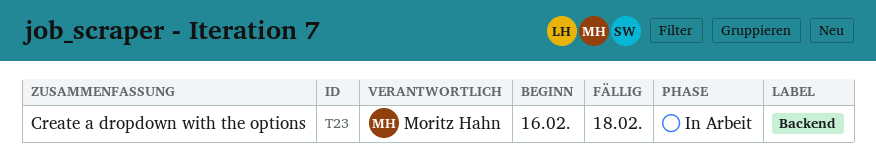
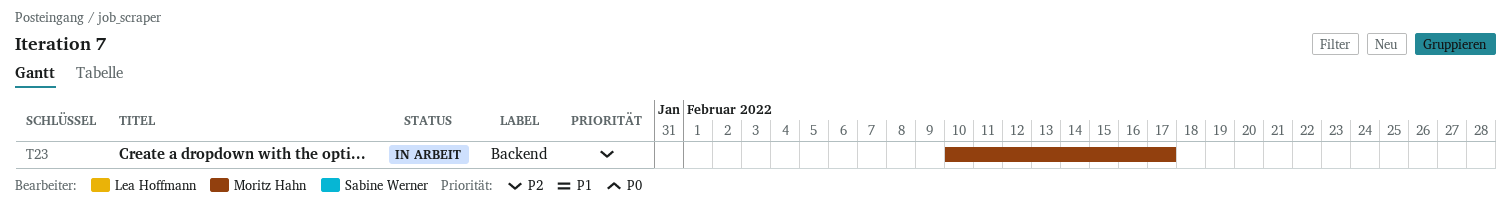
T23, start: Feb 16 -> Feb 10
T23, due: Feb 18 -> Feb 17

